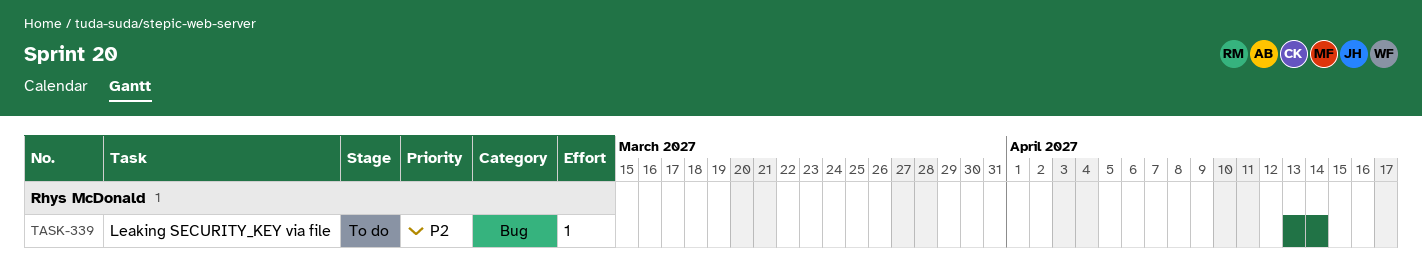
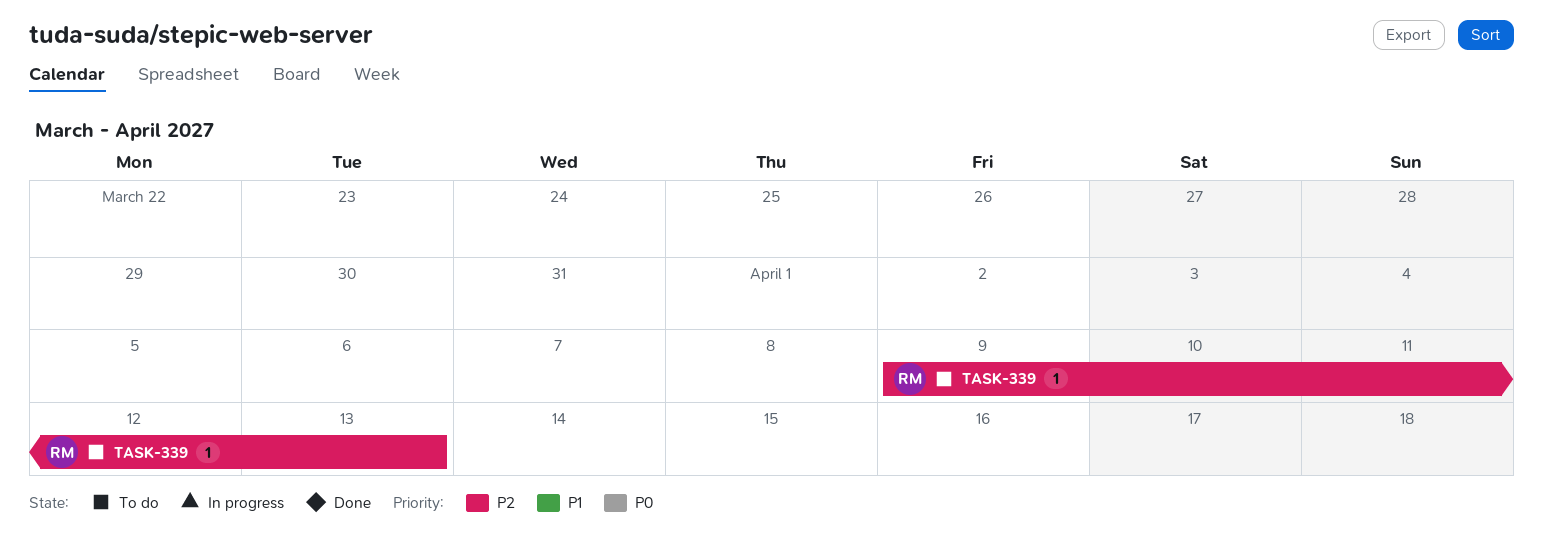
TASK-339, start: Apr 13 -> Apr 9
TASK-339, due: Apr 14 -> Apr 13

